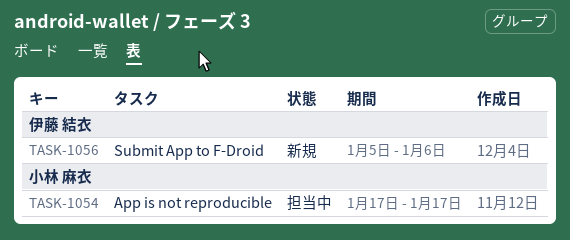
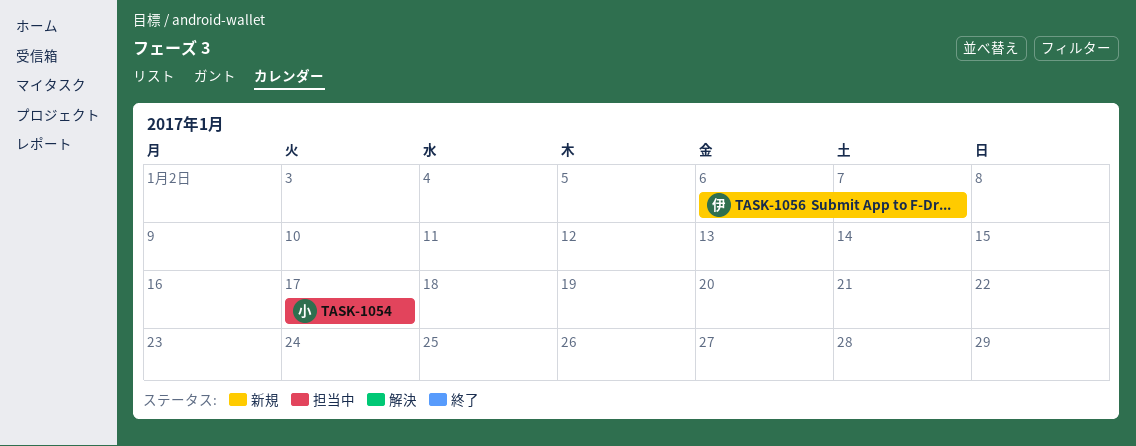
TASK-1056, start: Jan 5 -> Jan 6
TASK-1056, due: Jan 6 -> Jan 7

